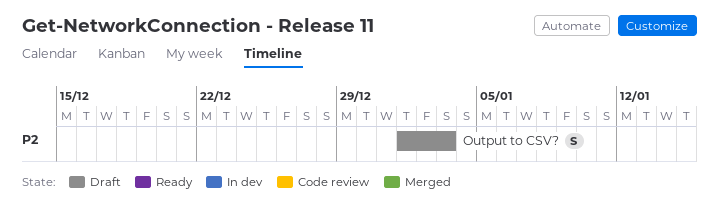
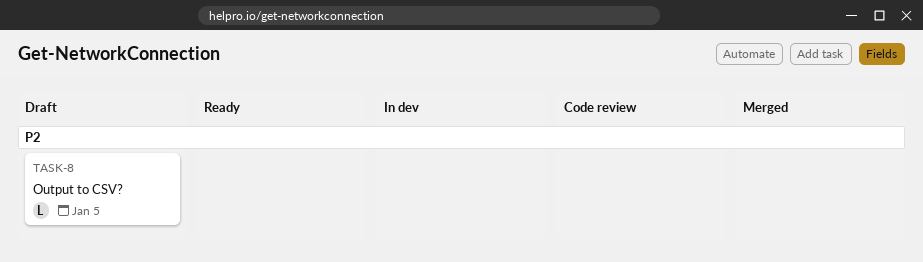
Output to CSV?, estimate: S -> L
Output to CSV?, due: Jan 3 -> Jan 5

